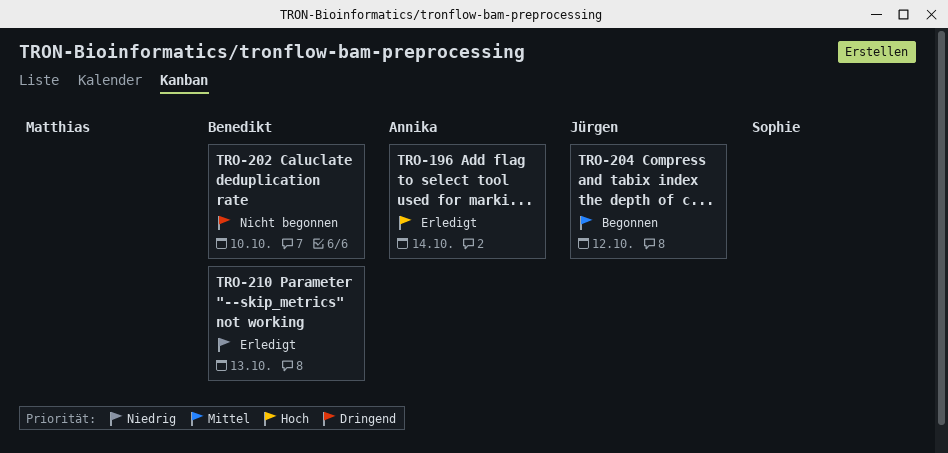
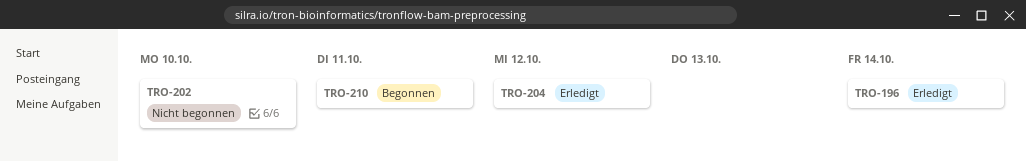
TRO-204, status: Begonnen -> Erledigt
TRO-210, status: Erledigt -> Begonnen
TRO-210, due: Oct 13 -> Oct 11

